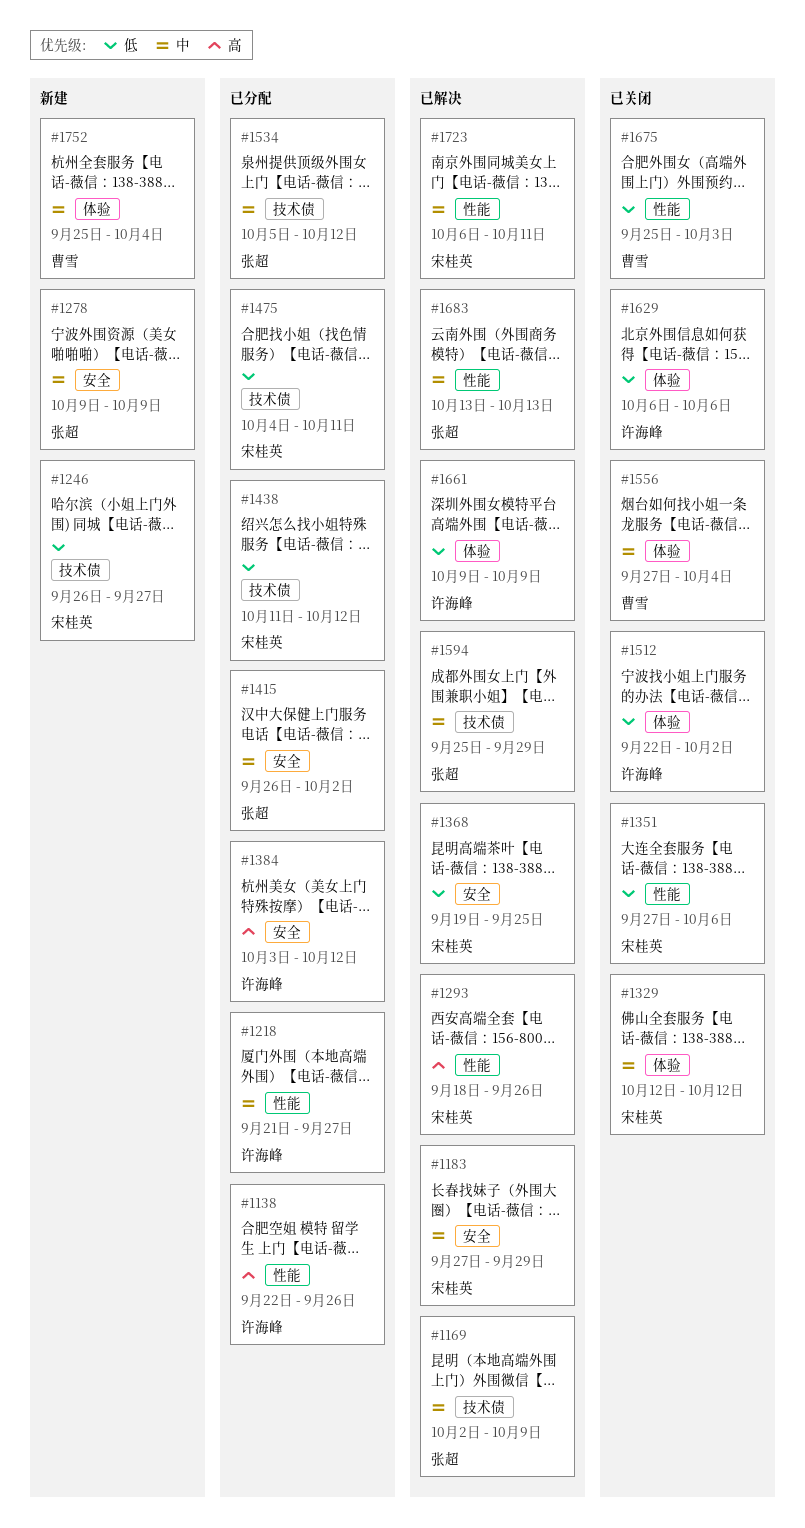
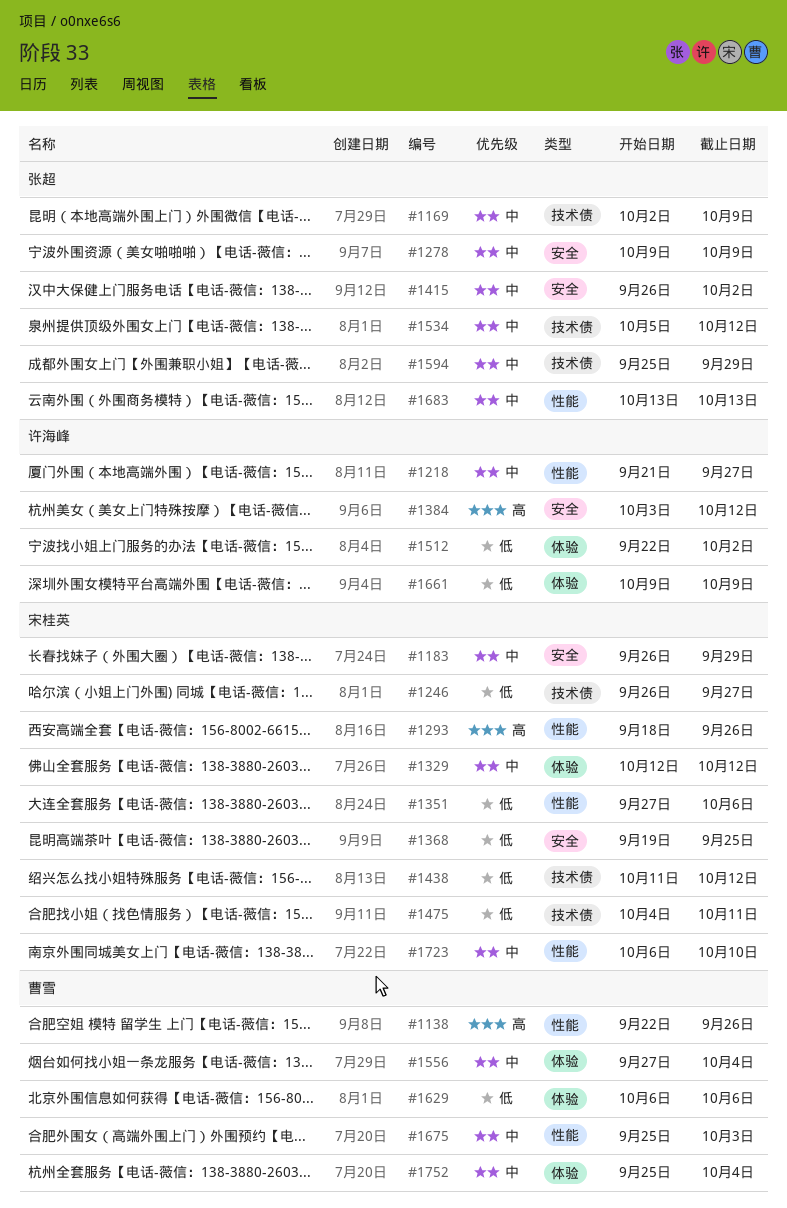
#1138, owner: 许海峰 -> 曹雪
#1183, start: Sep 27 -> Sep 26
#1629, owner: 许海峰 -> 曹雪
#1675, priority: 低 -> 中
#1723, due: Oct 11 -> Oct 10

